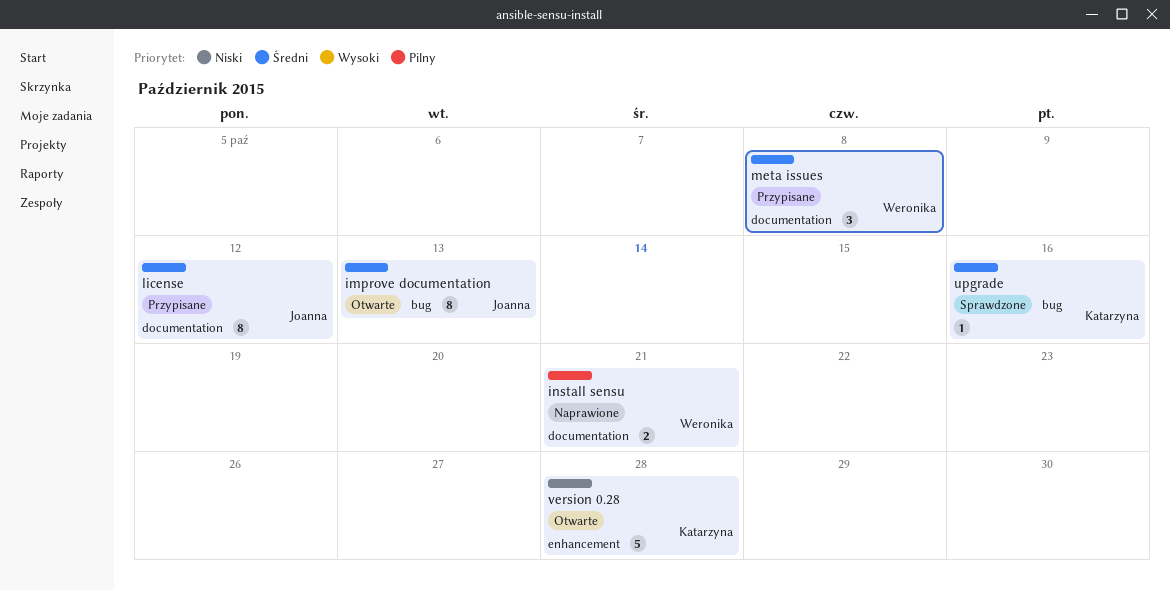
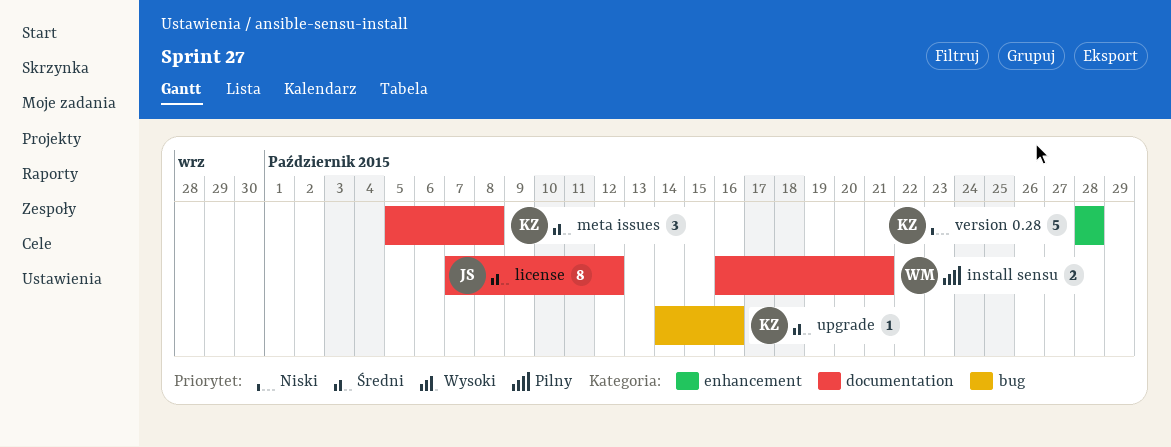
improve documentation: present -> none
meta issues, owner: Weronika -> Katarzyna

